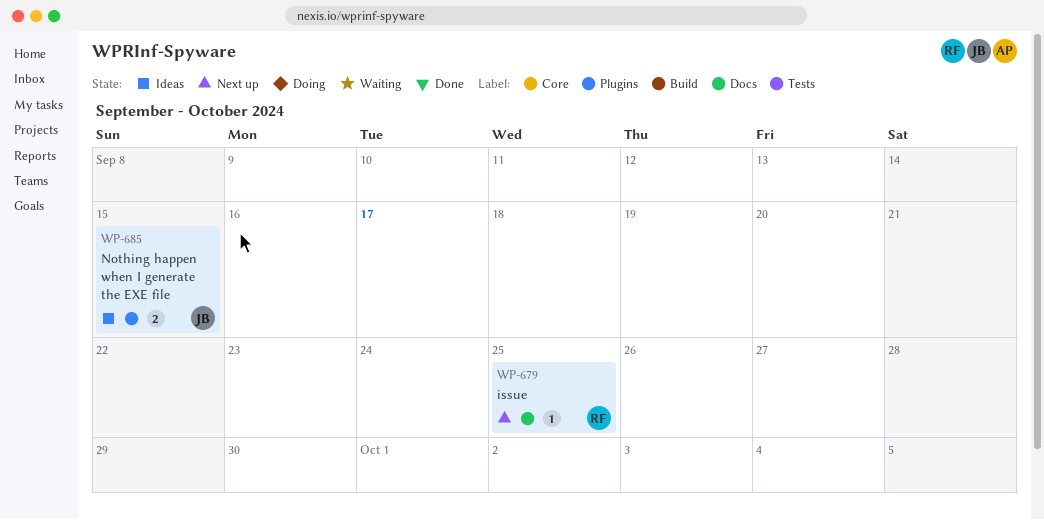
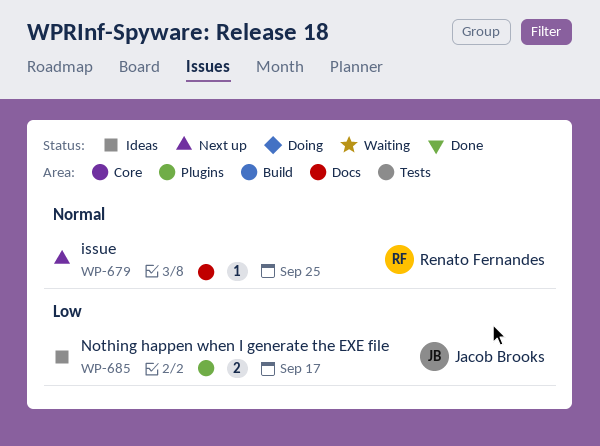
WP-685, due: Sep 15 -> Sep 17

